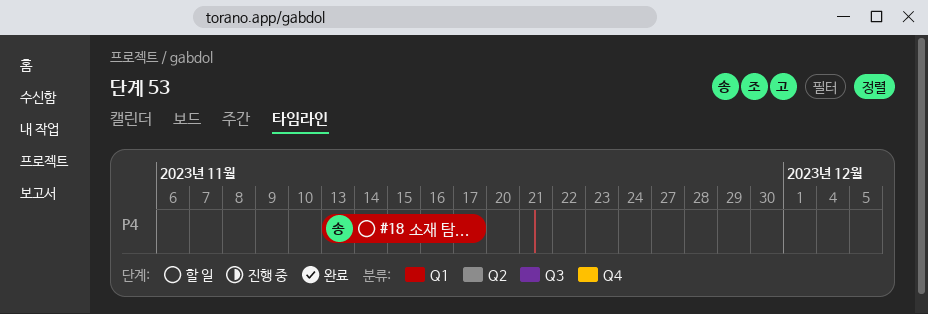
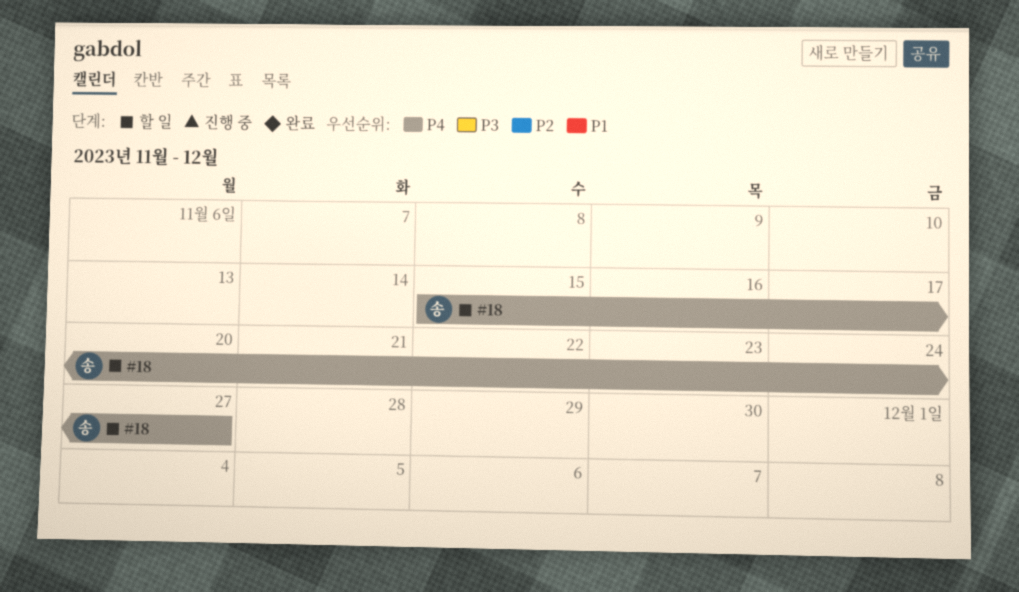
#18, start: Nov 13 -> Nov 15
#18, due: Nov 17 -> Nov 27

